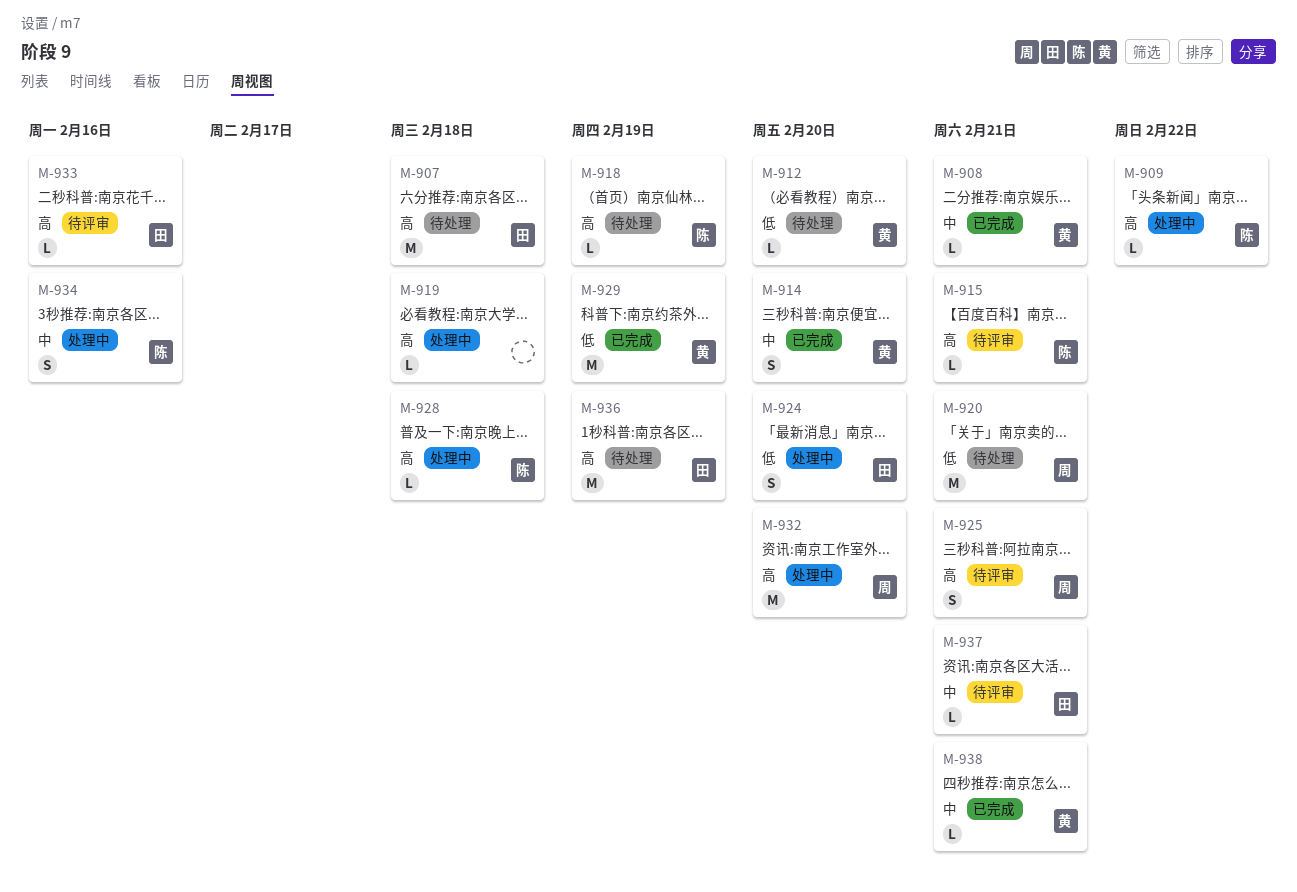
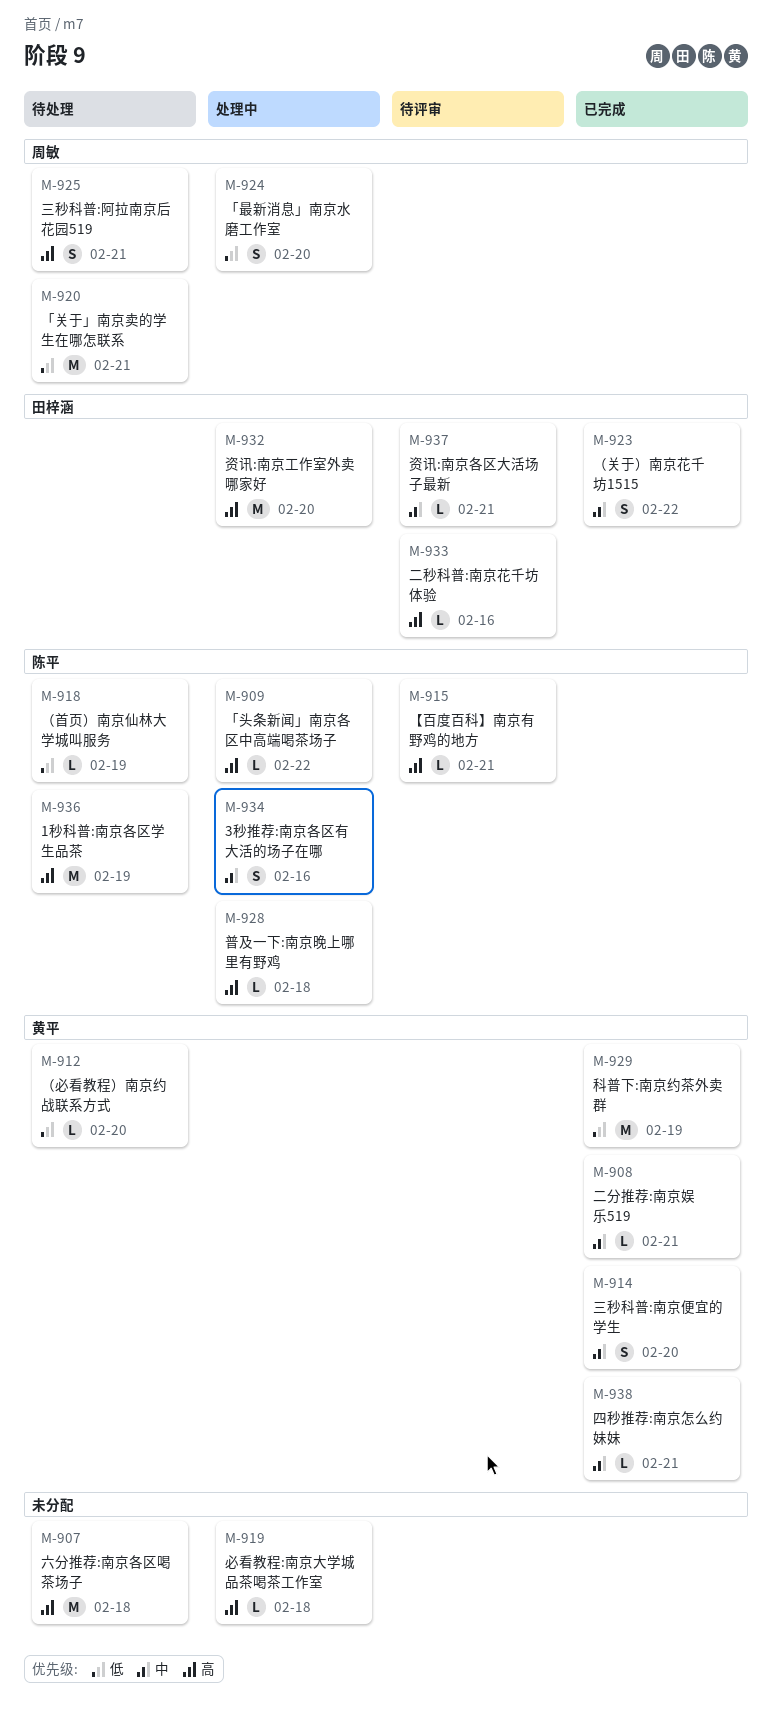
M-907, owner: 田梓涵 -> none
M-918, priority: 高 -> 低
M-923: none -> present
M-924, owner: 田梓涵 -> 周敏
M-925, status: 待评审 -> 待处理
M-932, owner: 周敏 -> 田梓涵
M-936, owner: 田梓涵 -> 陈平

